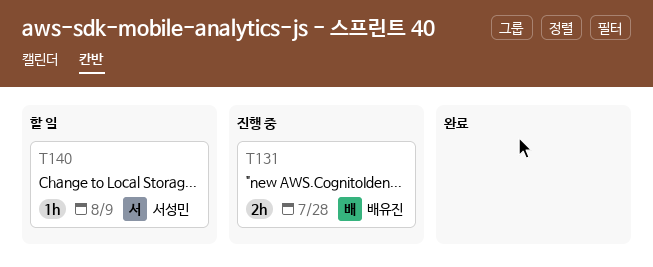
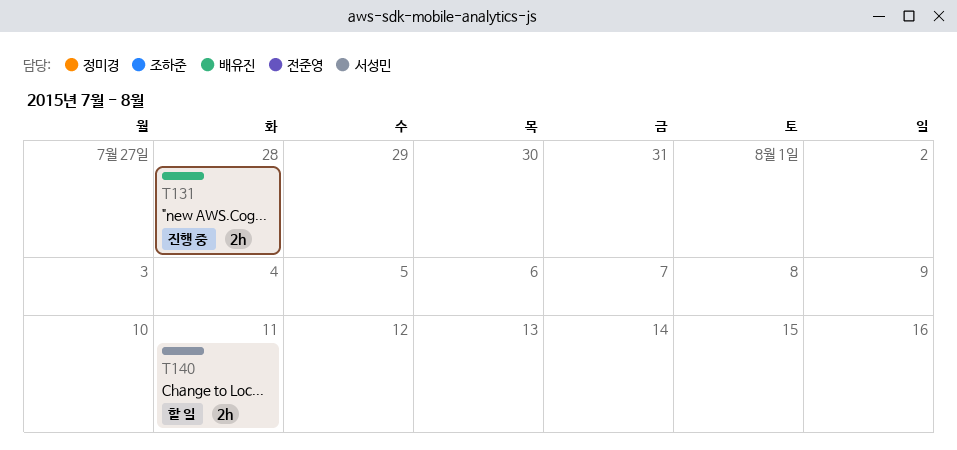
T140, estimate: 1h -> 2h
T140, due: Aug 9 -> Aug 11

